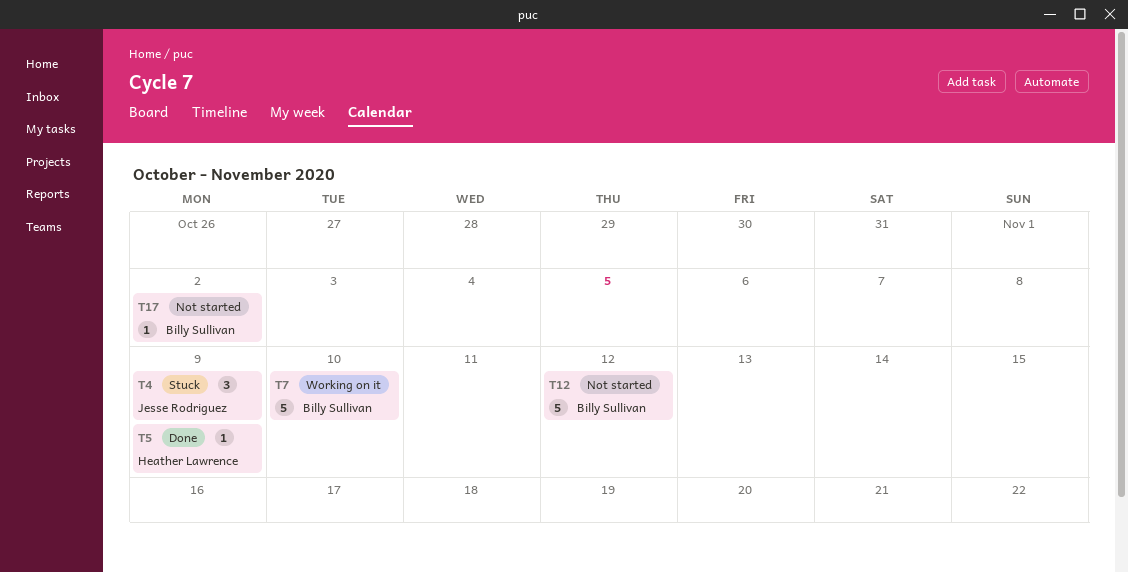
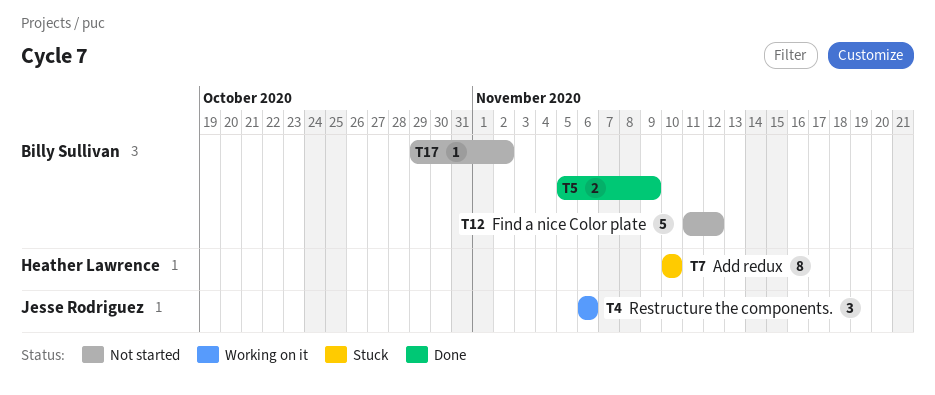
T4, status: Stuck -> Working on it
T4, due: Nov 9 -> Nov 6
T5, owner: Heather Lawrence -> Billy Sullivan
T5, estimate: 1 -> 2
T7, status: Working on it -> Stuck
T7, owner: Billy Sullivan -> Heather Lawrence
T7, estimate: 5 -> 8

